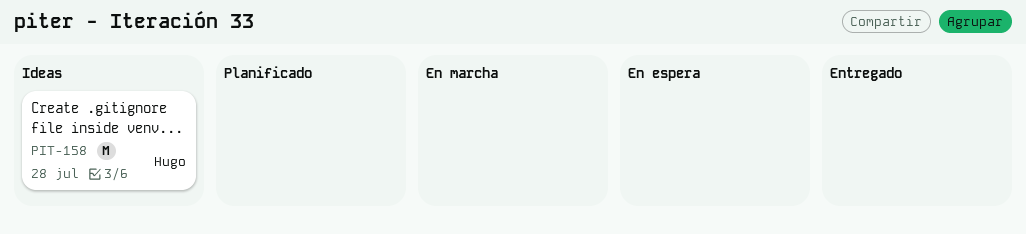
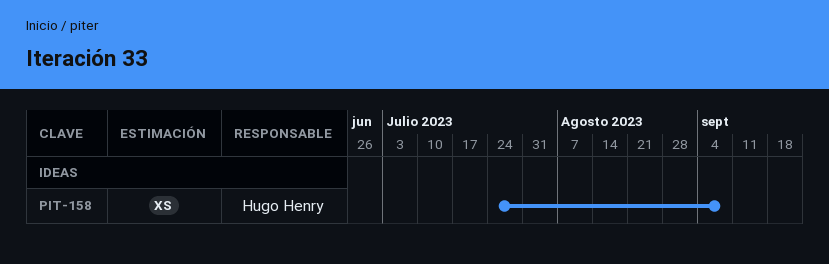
PIT-158, estimate: M -> XS
PIT-158, due: Jul 28 -> Sep 8

